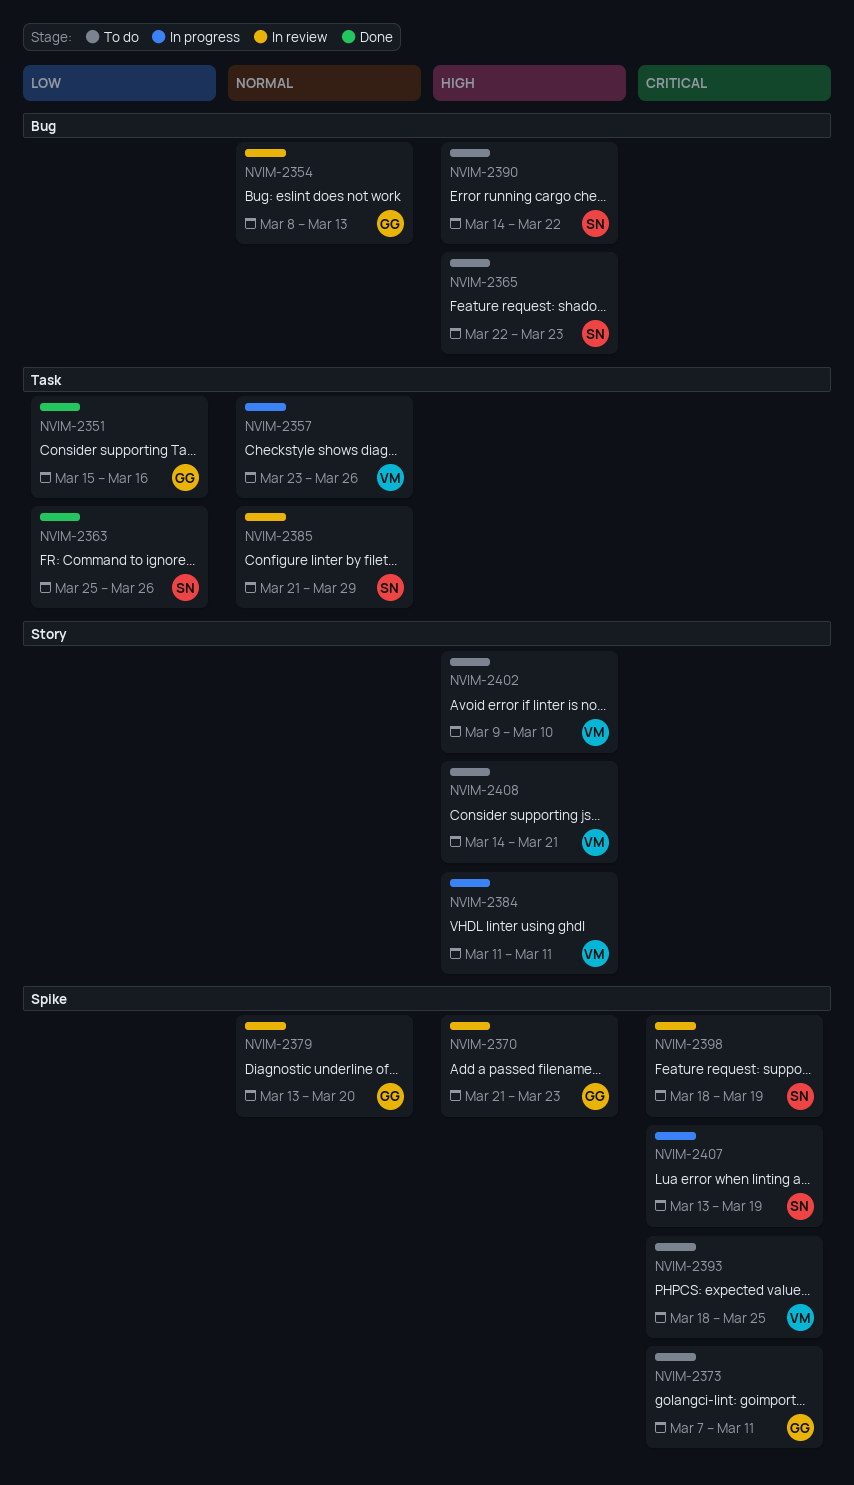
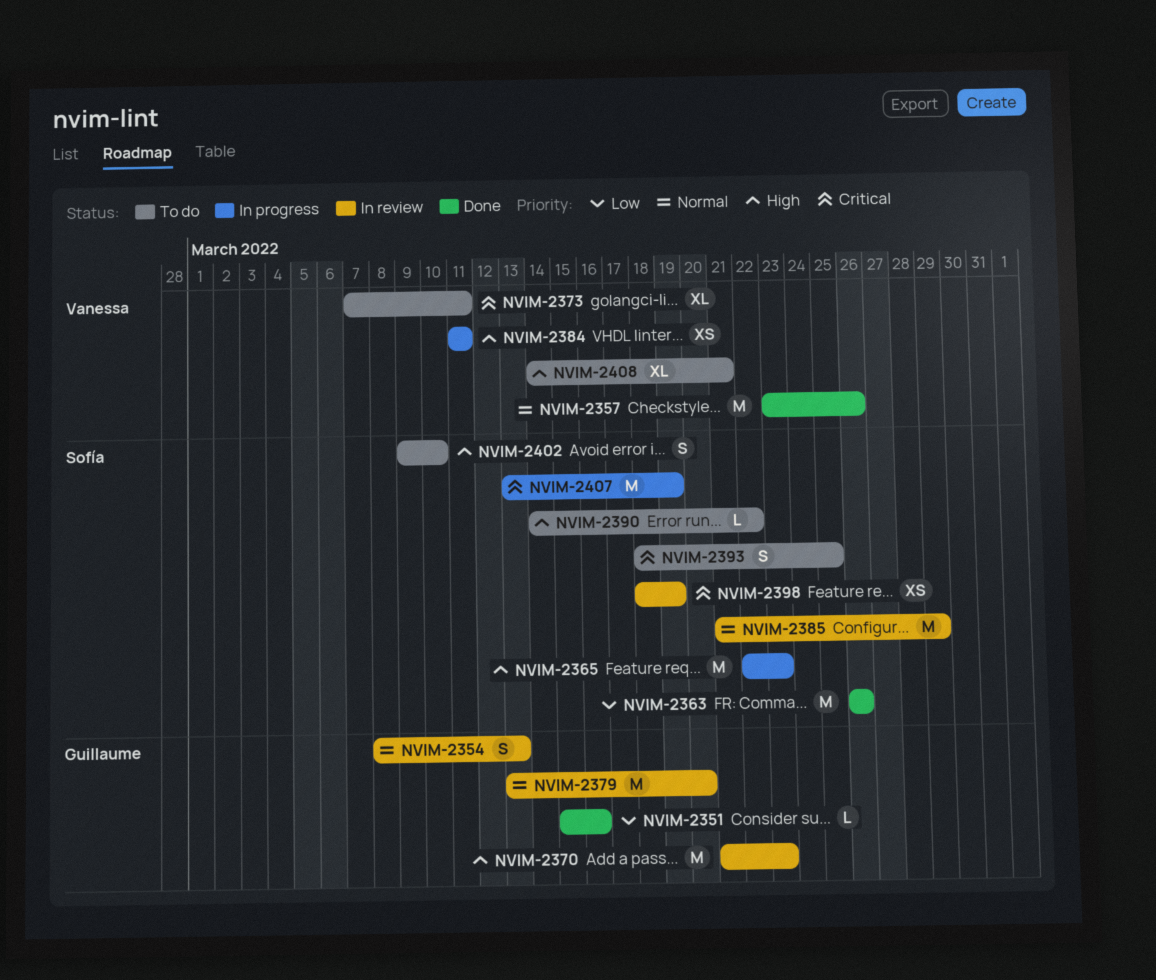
NVIM-2357, status: In progress -> Done
NVIM-2363, start: Mar 25 -> Mar 26
NVIM-2365, status: To do -> In progress
NVIM-2373, owner: Guillaume -> Vanessa
NVIM-2393, owner: Vanessa -> Sofía
NVIM-2402, owner: Vanessa -> Sofía

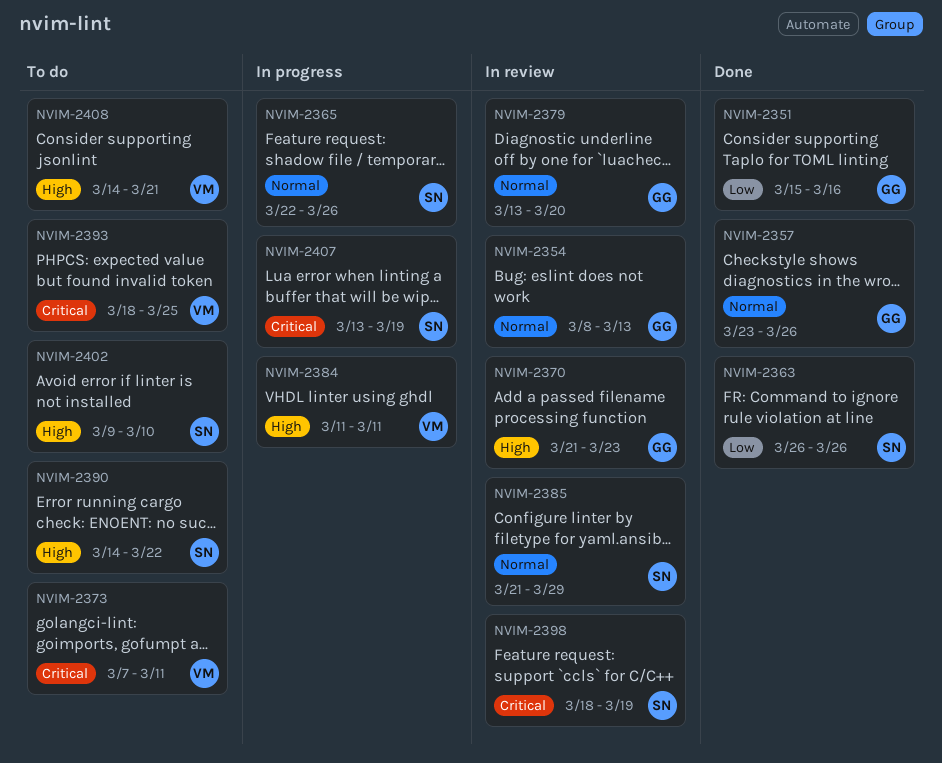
NVIM-2357, owner: Vanessa -> Guillaume
NVIM-2365, priority: High -> Normal
NVIM-2365, due: Mar 23 -> Mar 26
NVIM-2393, owner: Sofía -> Vanessa

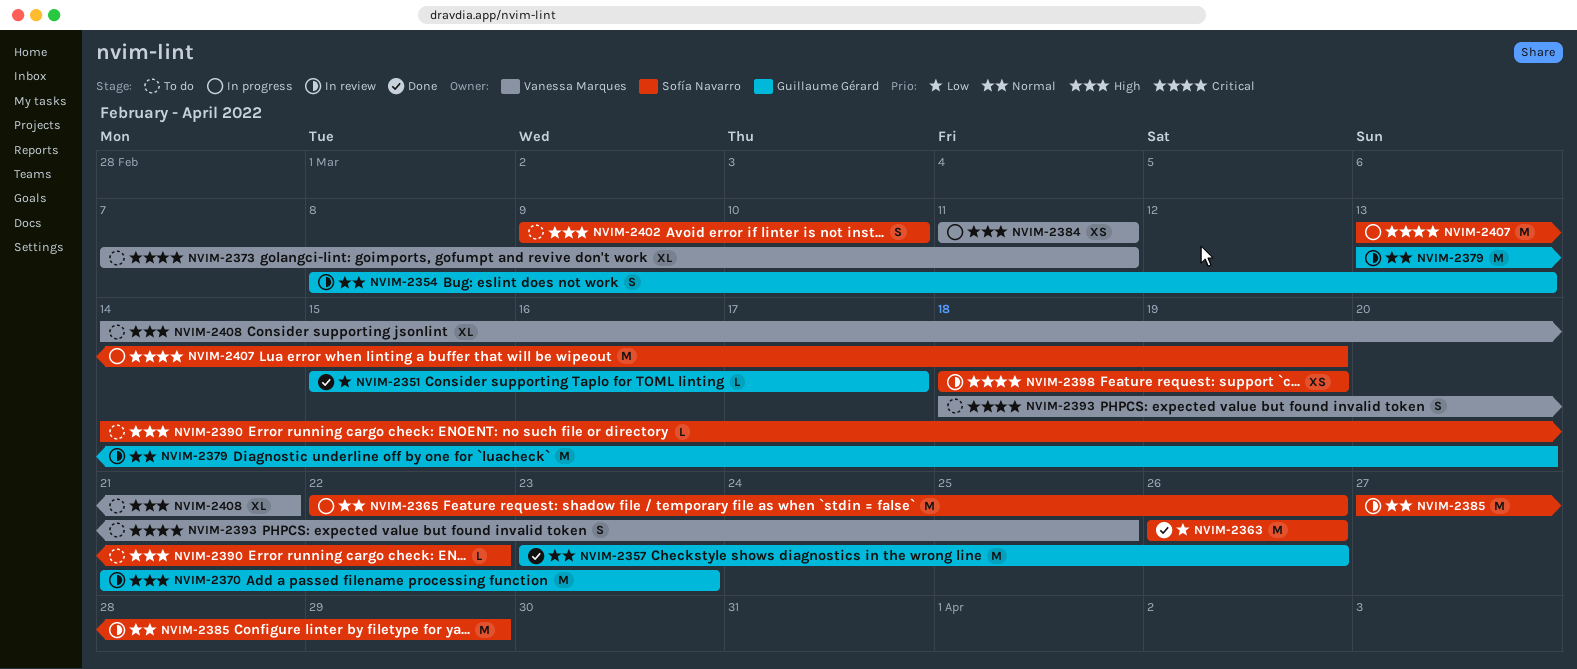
NVIM-2351, due: Mar 16 -> Mar 17
NVIM-2385, start: Mar 21 -> Mar 27

